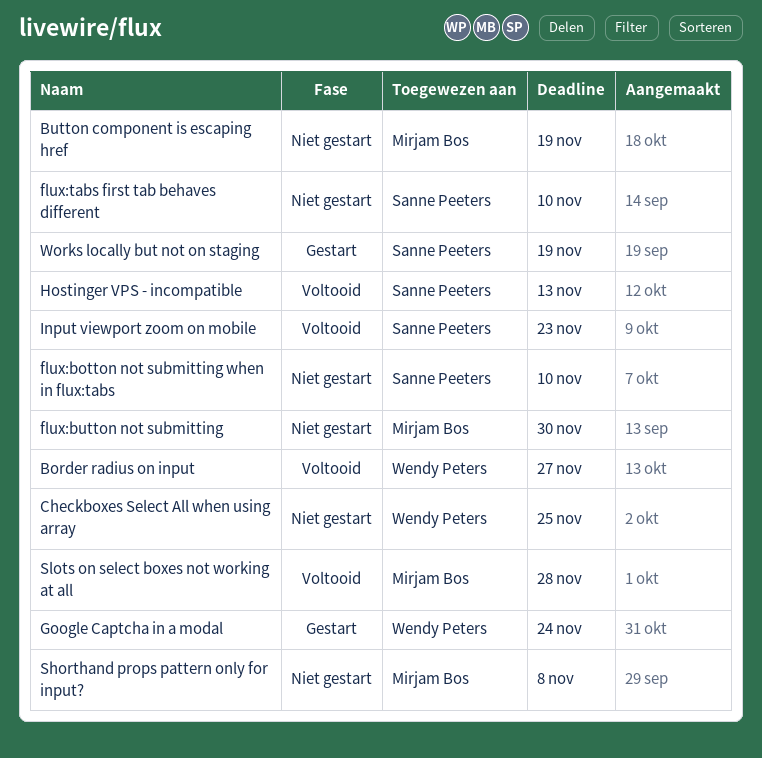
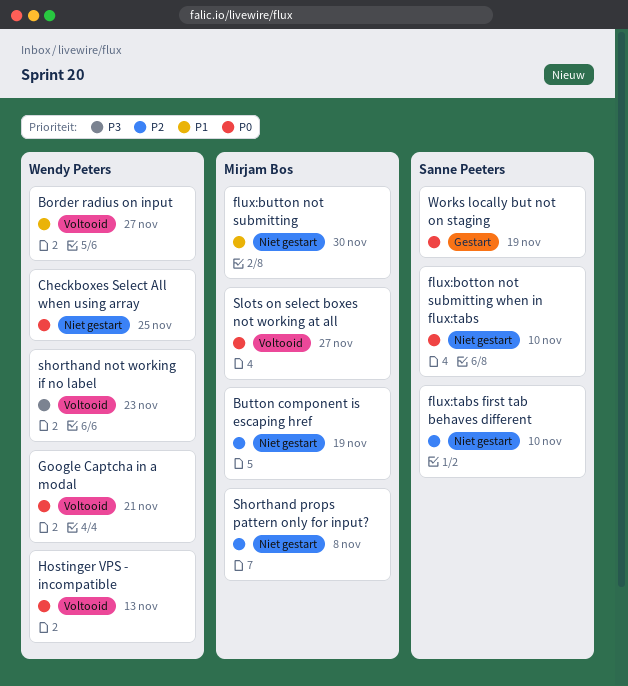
Google Captcha in a modal, status: Gestart -> Voltooid
Google Captcha in a modal, due: Nov 24 -> Nov 21
Hostinger VPS - incompatible, owner: Sanne Peeters -> Wendy Peters
Input viewport zoom on mobile: present -> none
shorthand not working if no label: none -> present
Slots on select boxes not working at all, due: Nov 28 -> Nov 27

